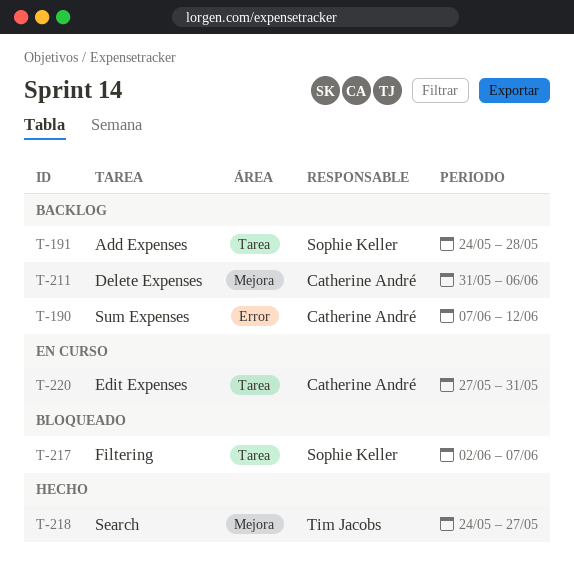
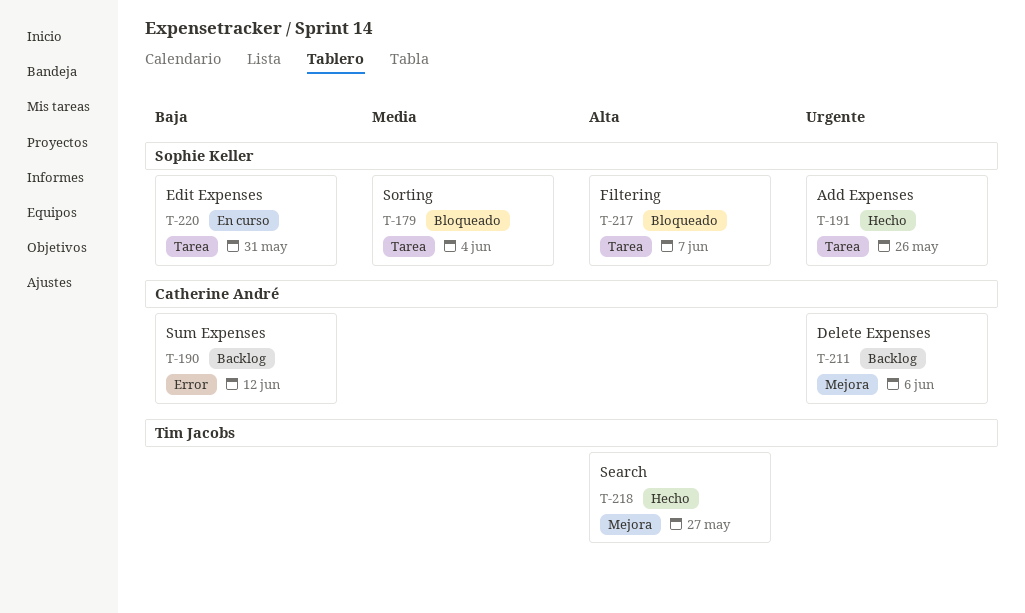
T-179: none -> present
T-191, status: Backlog -> Hecho
T-191, due: May 28 -> May 26
T-220, owner: Catherine André -> Sophie Keller

